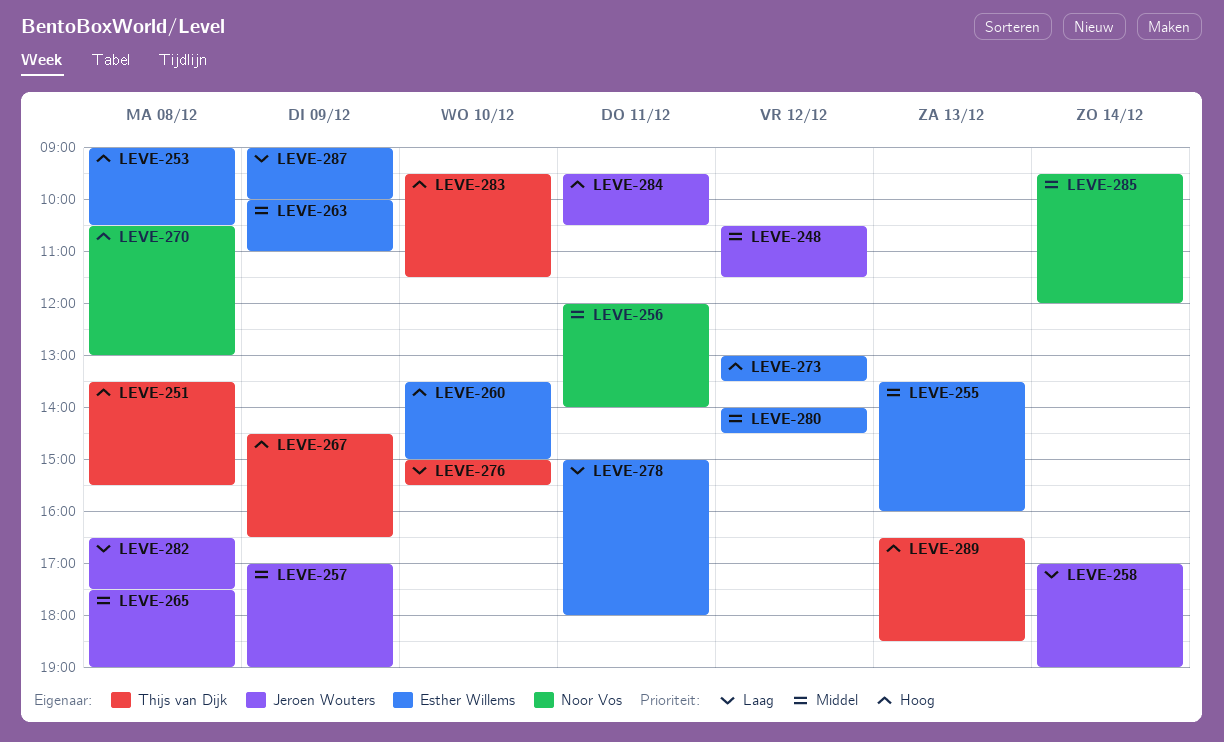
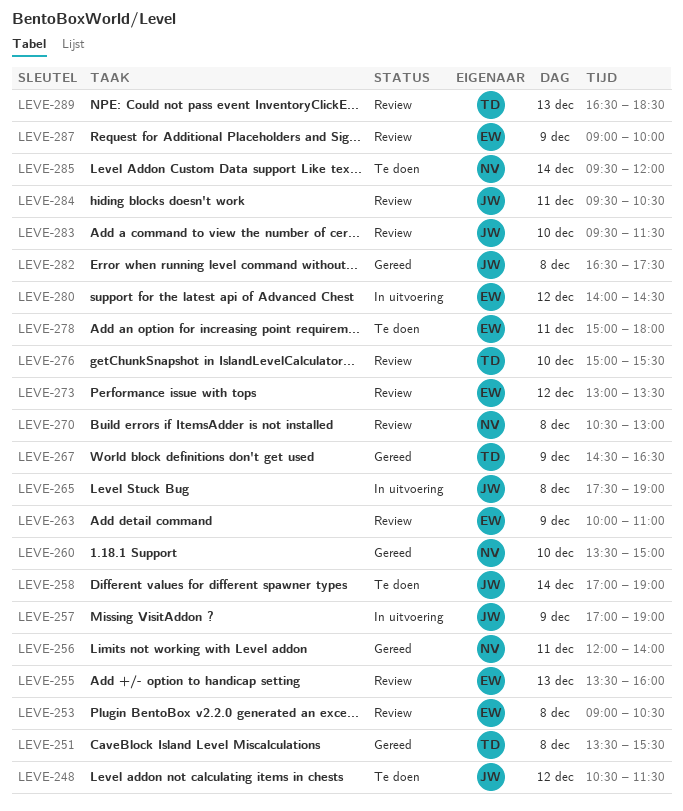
LEVE-260, owner: Esther Willems -> Noor Vos
LEVE-283, owner: Thijs van Dijk -> Jeroen Wouters

